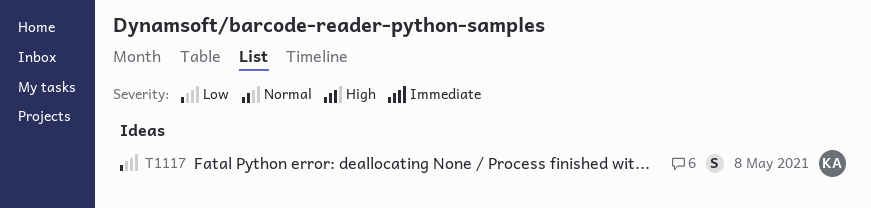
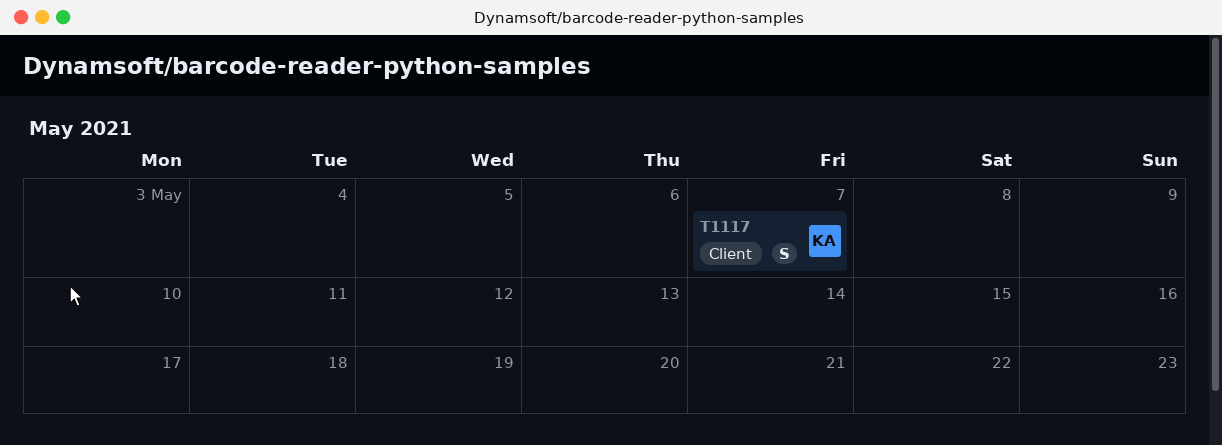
T1117, due: May 8 -> May 7

